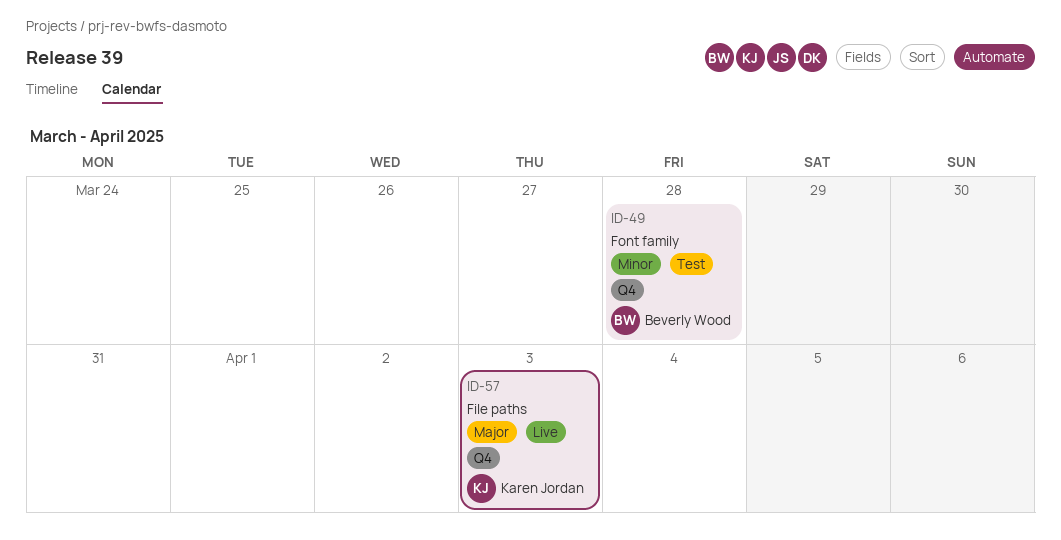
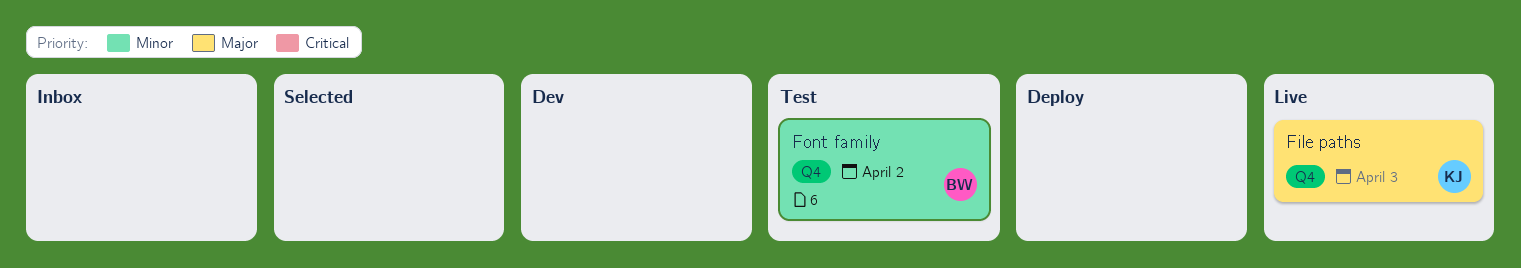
Font family, due: Mar 28 -> Apr 2

